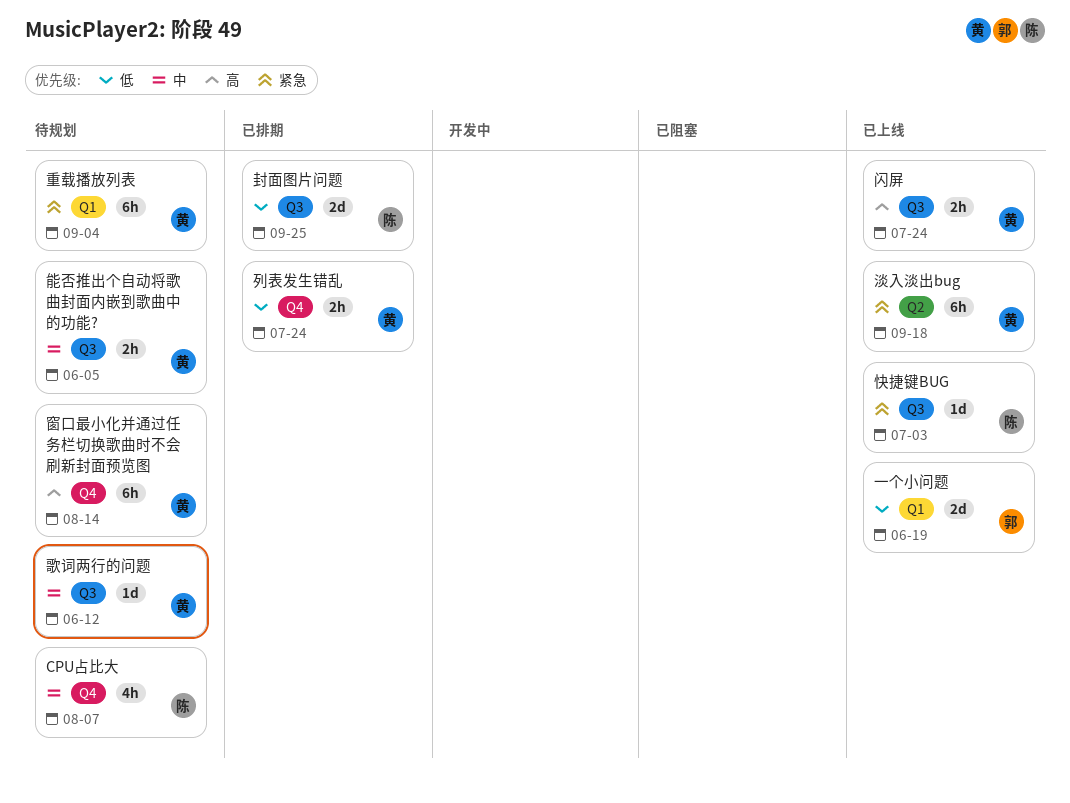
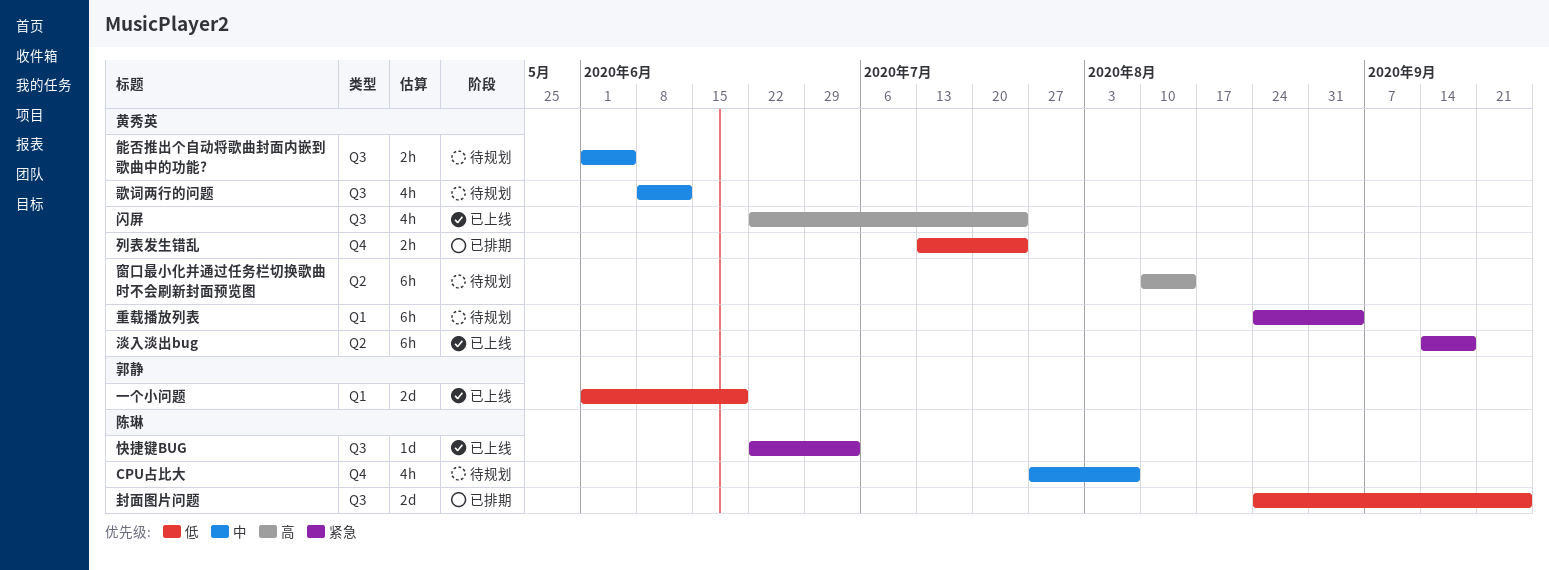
歌词两行的问题, estimate: 1d -> 4h
窗口最小化并通过任务栏切换歌曲时不会刷新封面预览图, label: Q4 -> Q2
闪屏, estimate: 2h -> 4h

